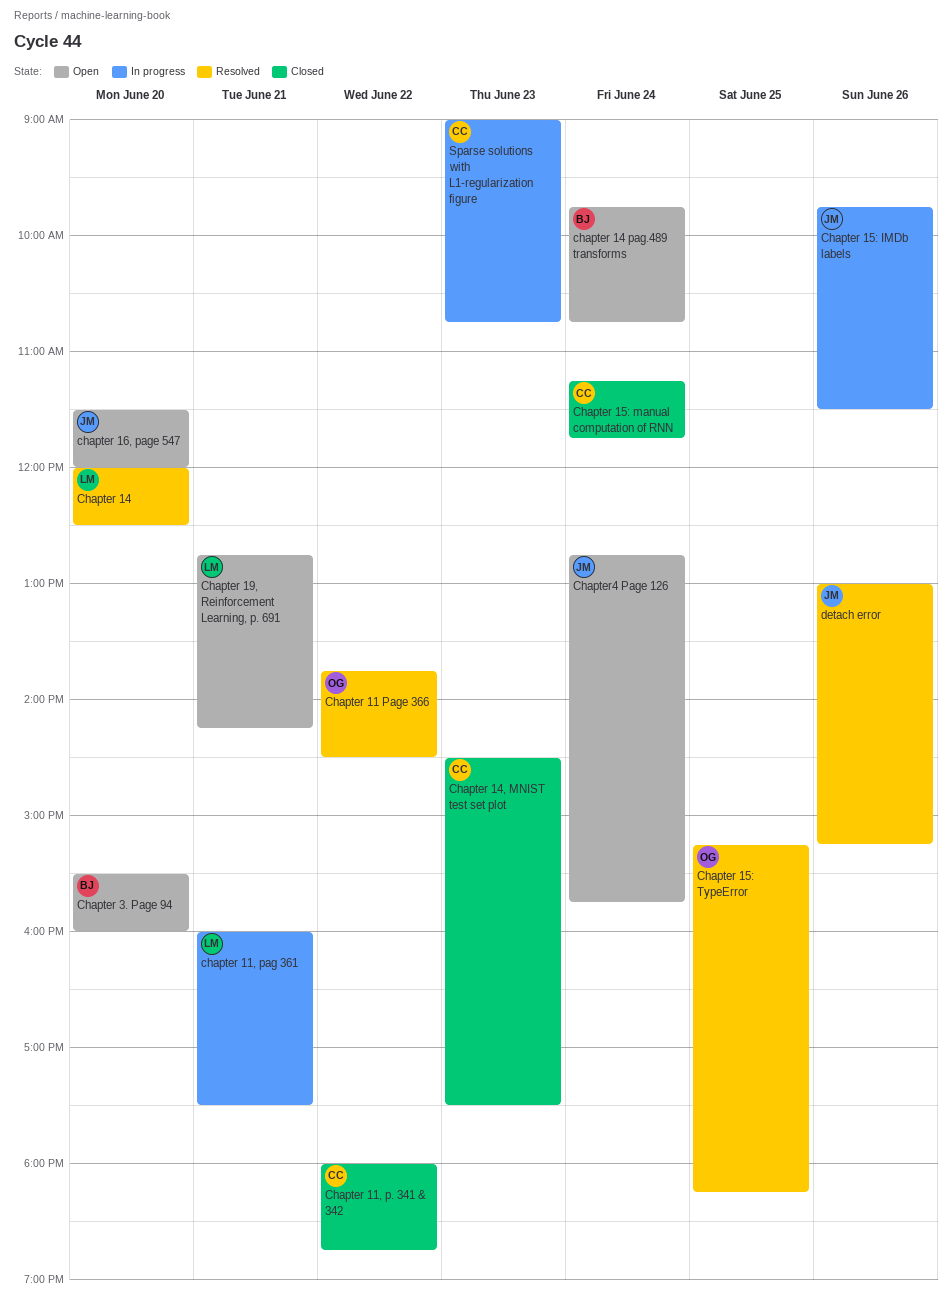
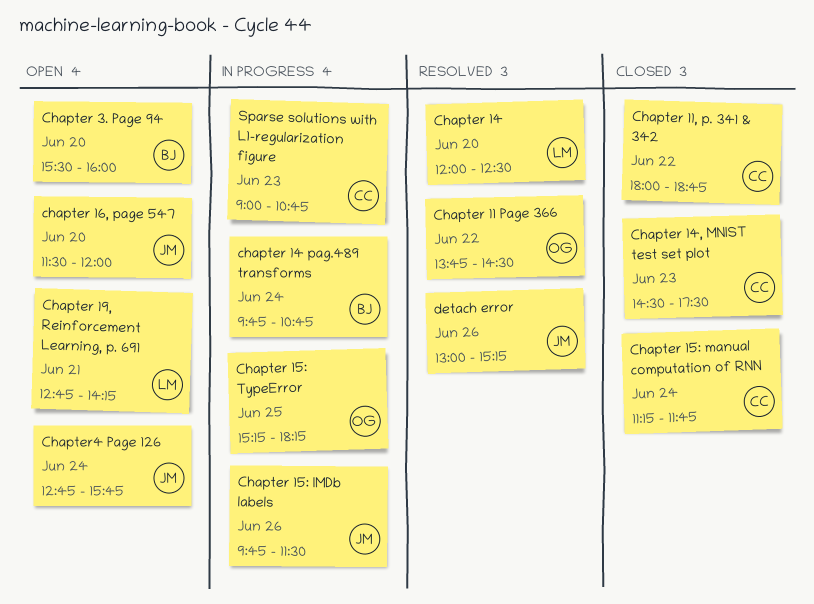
chapter 11, pag 361: present -> none
chapter 14 pag.489 transforms, status: Open -> In progress
Chapter 15: TypeError, status: Resolved -> In progress

